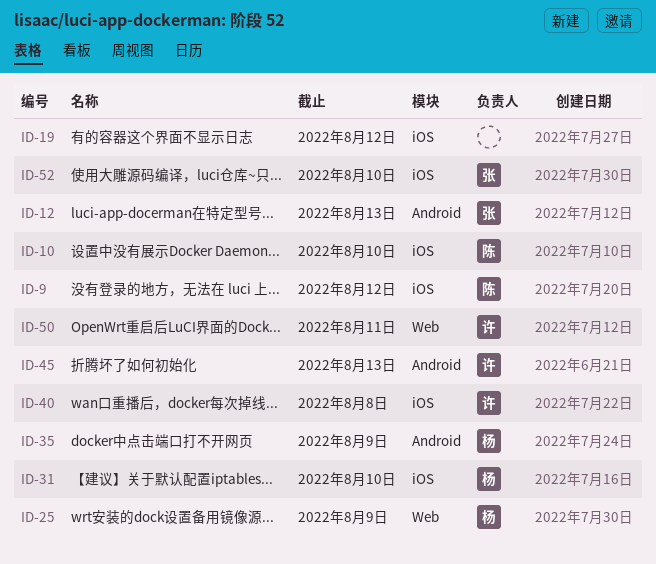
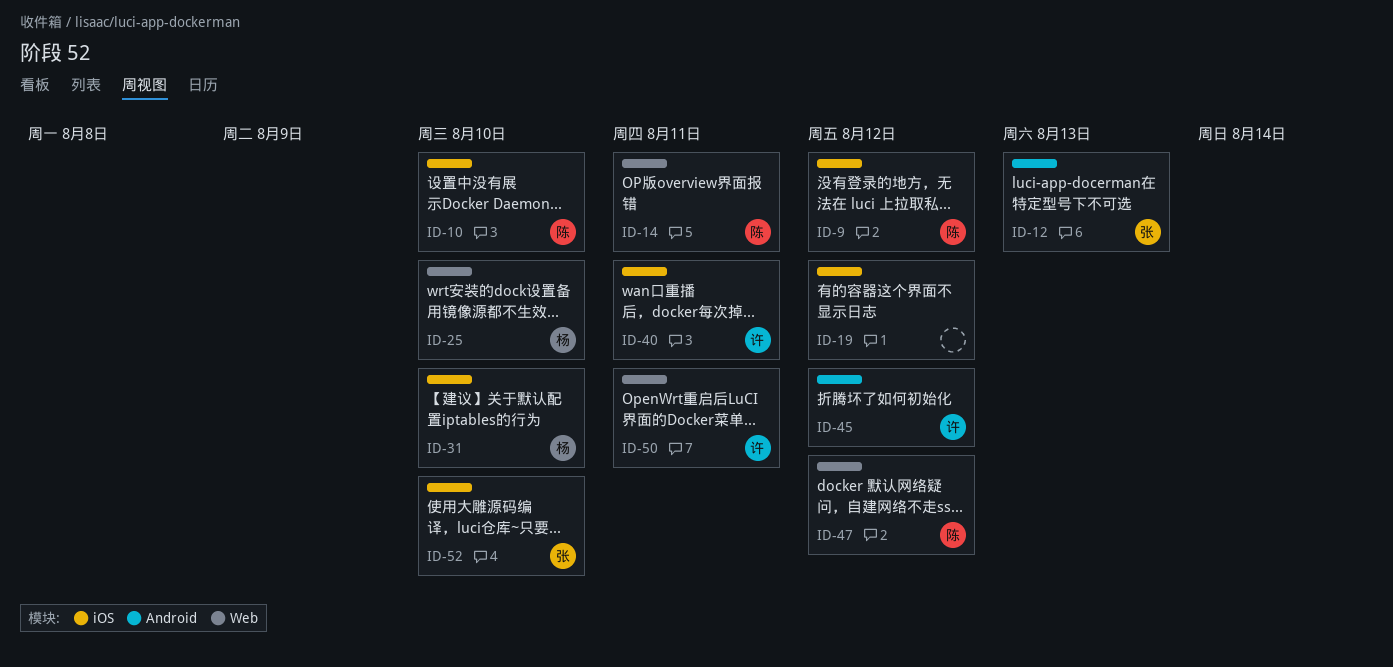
ID-14: none -> present
ID-25, due: Aug 9 -> Aug 10
ID-35: present -> none
ID-40, due: Aug 8 -> Aug 11
ID-45, due: Aug 13 -> Aug 12
ID-47: none -> present

